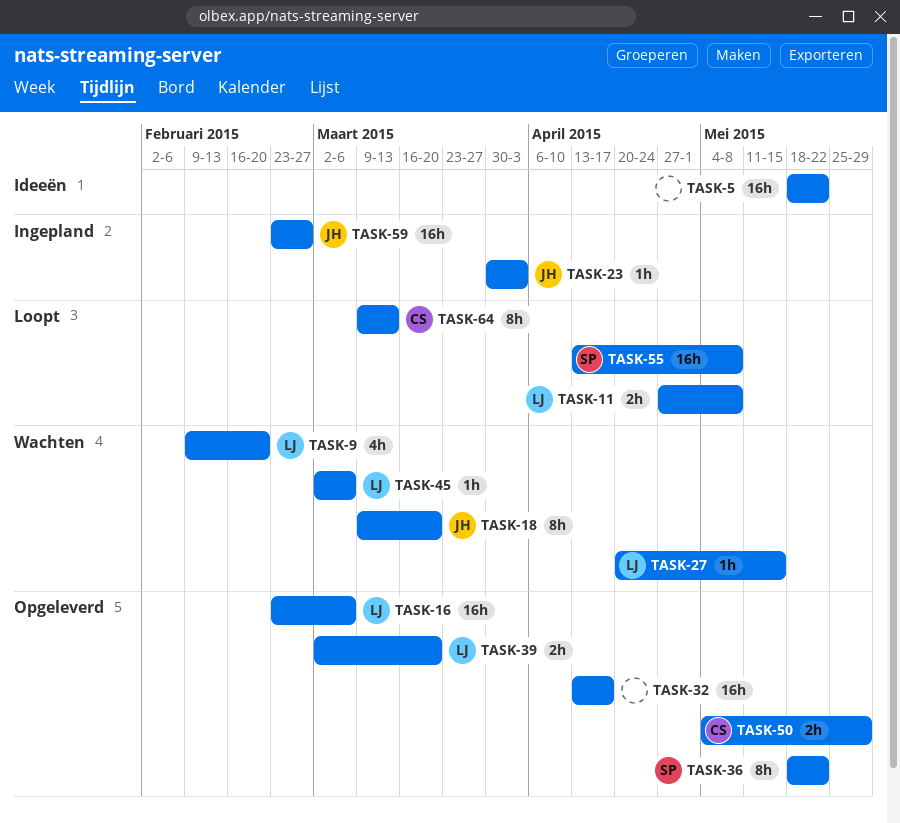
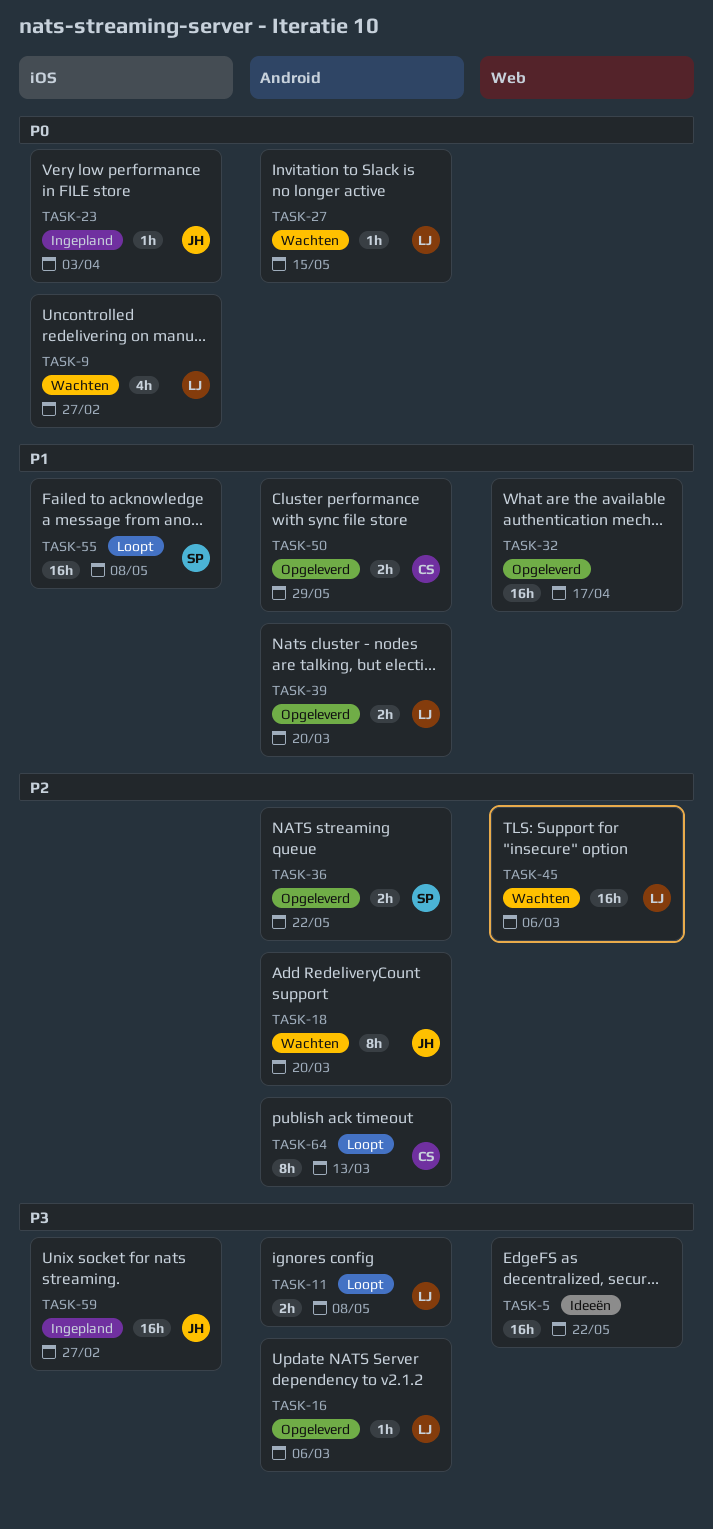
TASK-9, due: Feb 20 -> Feb 27
TASK-16, estimate: 16h -> 1h
TASK-36, estimate: 8h -> 2h
TASK-45, estimate: 1h -> 16h

